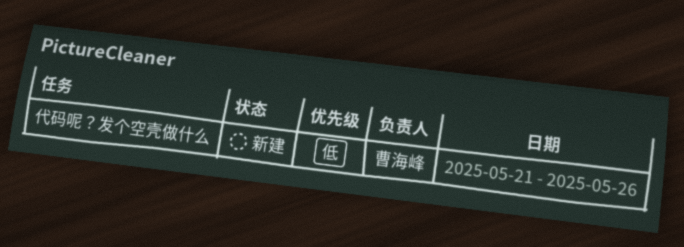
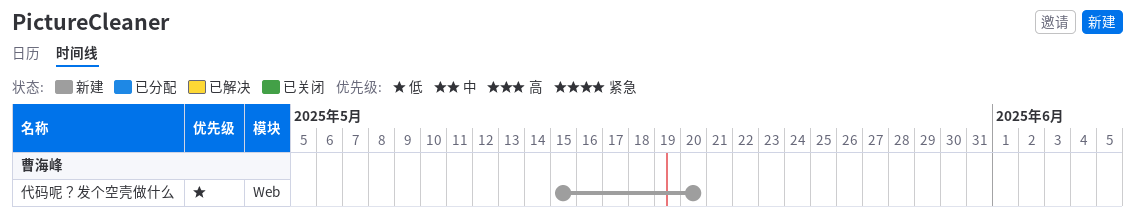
代码呢？发个空壳做什么, start: May 21 -> May 15
代码呢？发个空壳做什么, due: May 26 -> May 20

